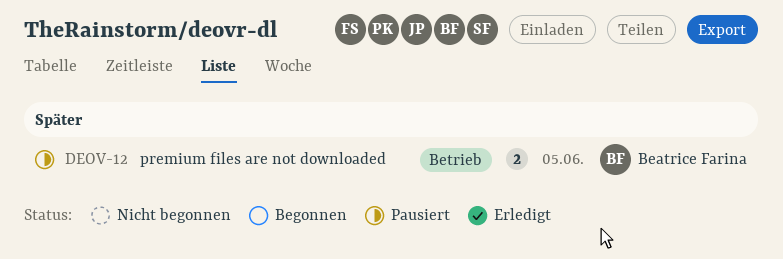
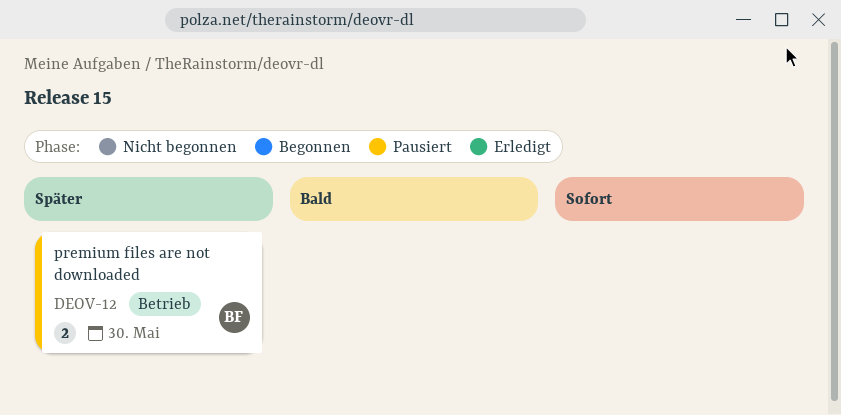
DEOV-12, due: Jun 5 -> May 30

